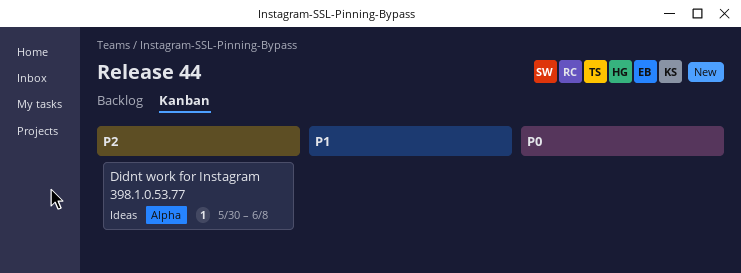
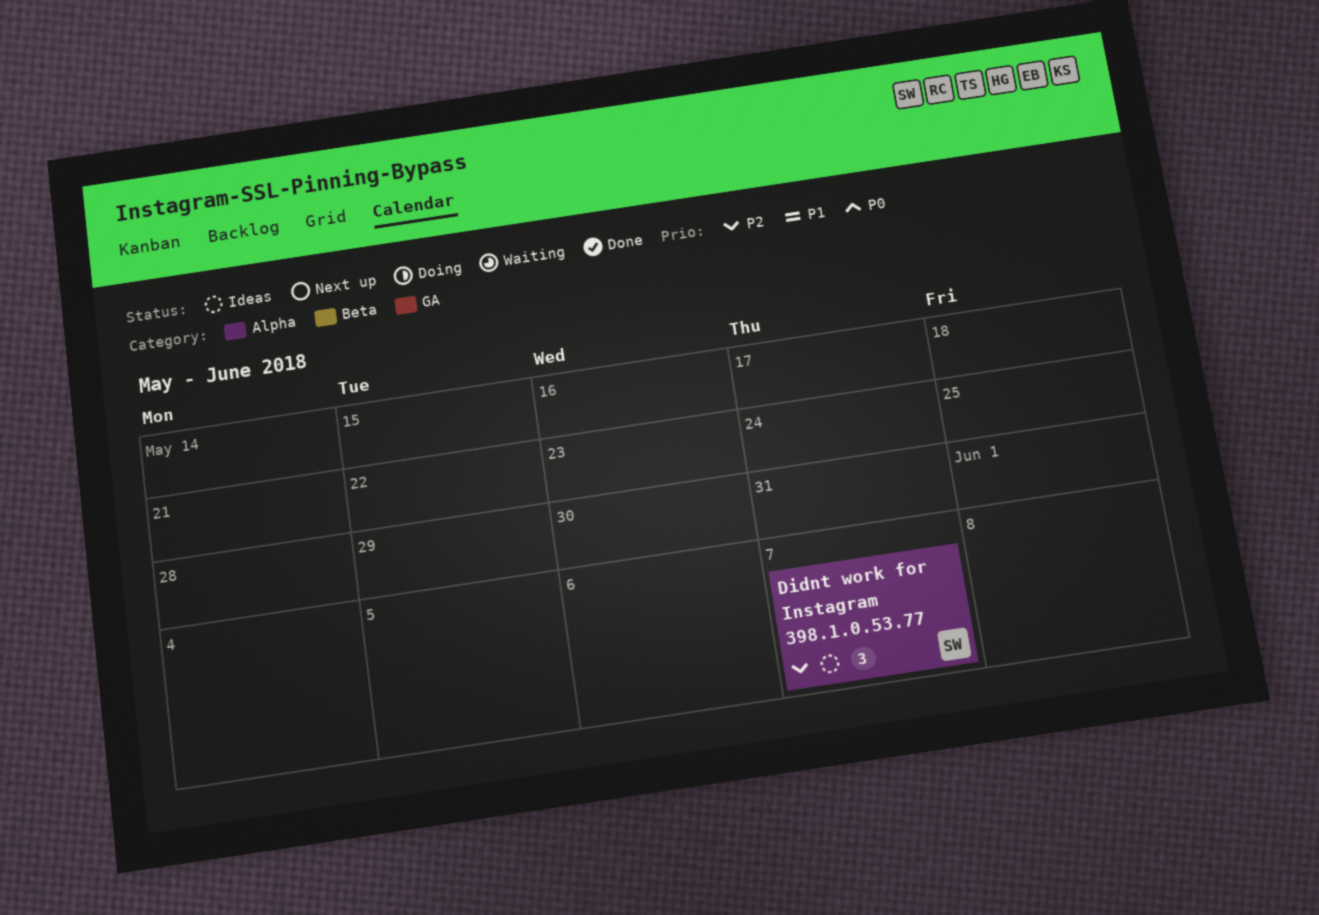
Didnt work for Instagram 398.1.0.53.77, estimate: 1 -> 3
Didnt work for Instagram 398.1.0.53.77, due: Jun 8 -> Jun 7

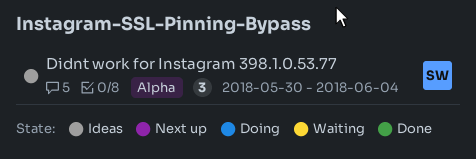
Didnt work for Instagram 398.1.0.53.77, due: Jun 7 -> Jun 4

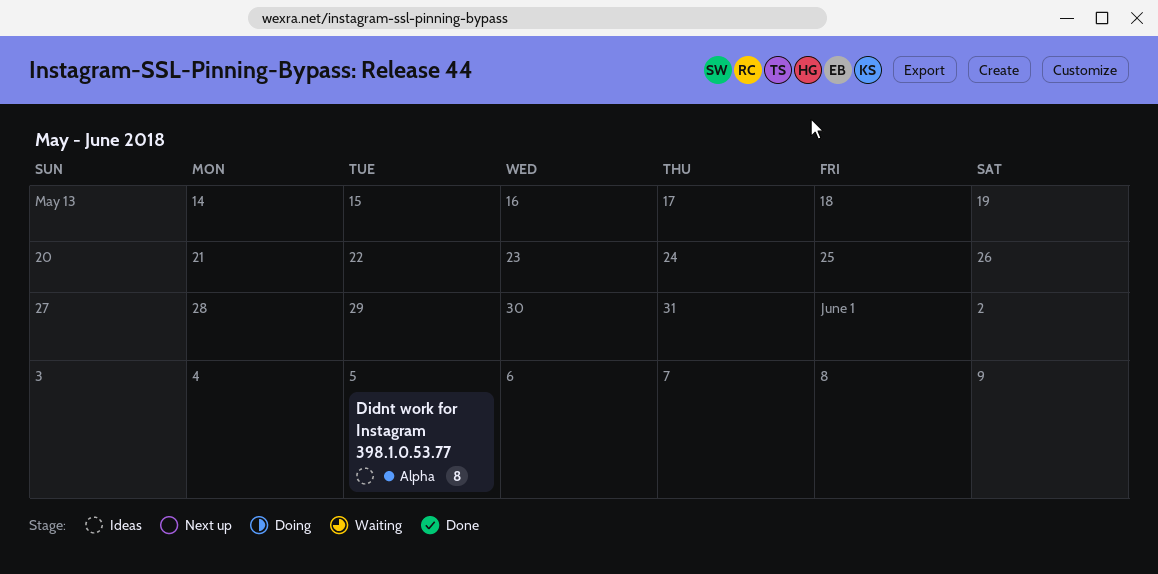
Didnt work for Instagram 398.1.0.53.77, estimate: 3 -> 8
Didnt work for Instagram 398.1.0.53.77, due: Jun 4 -> Jun 5

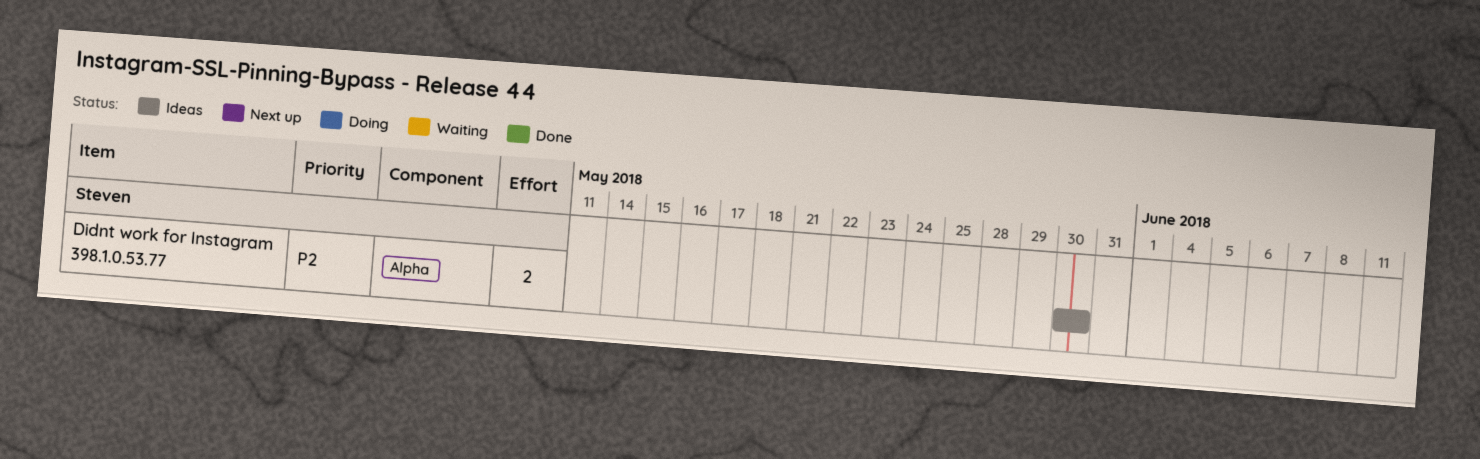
Didnt work for Instagram 398.1.0.53.77, estimate: 8 -> 2
Didnt work for Instagram 398.1.0.53.77, due: Jun 5 -> May 30

